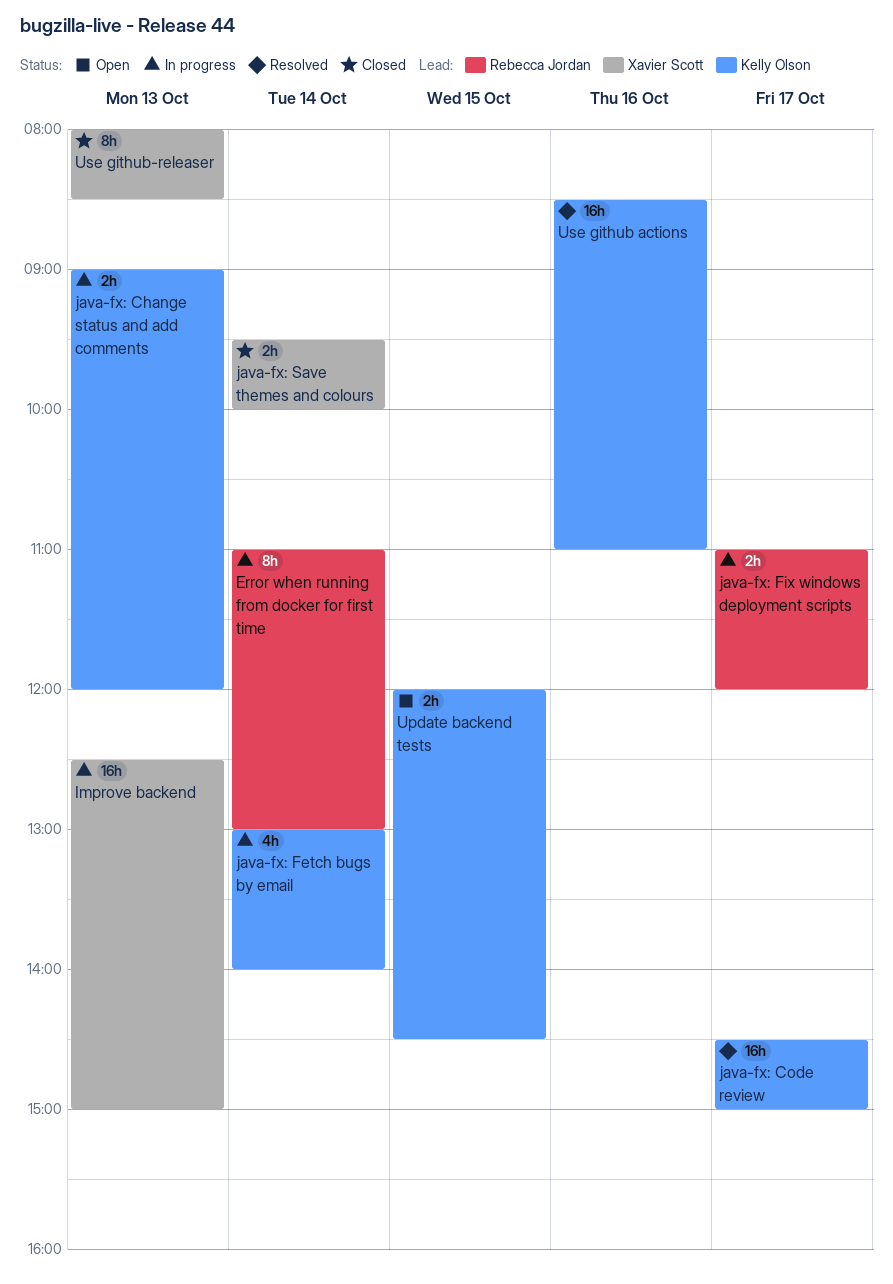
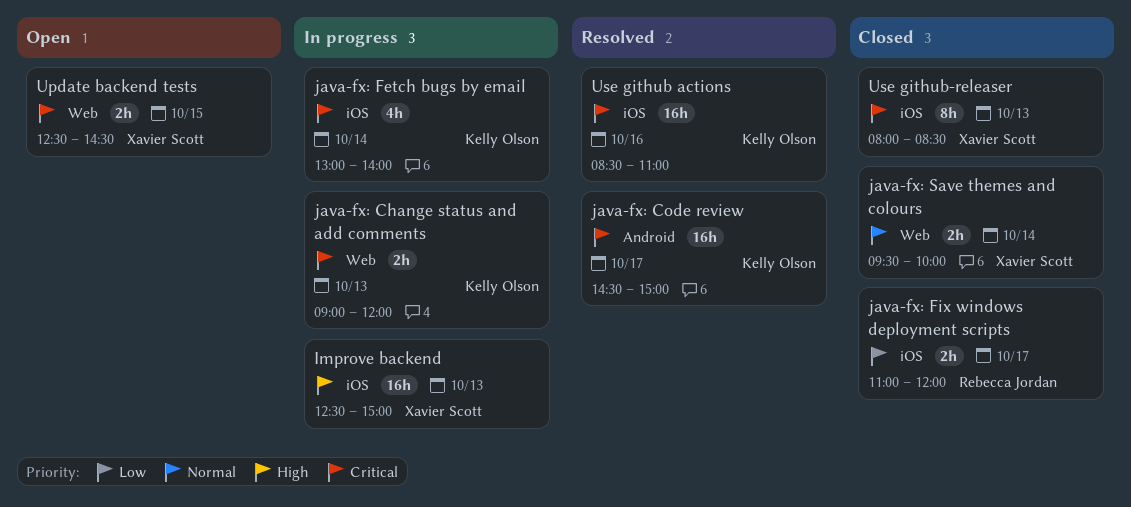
Error when running from docker for first time: present -> none
java-fx: Fix windows deployment scripts, status: In progress -> Closed
Update backend tests, owner: Kelly Olson -> Xavier Scott
Update backend tests, begins: 12:00 -> 12:30

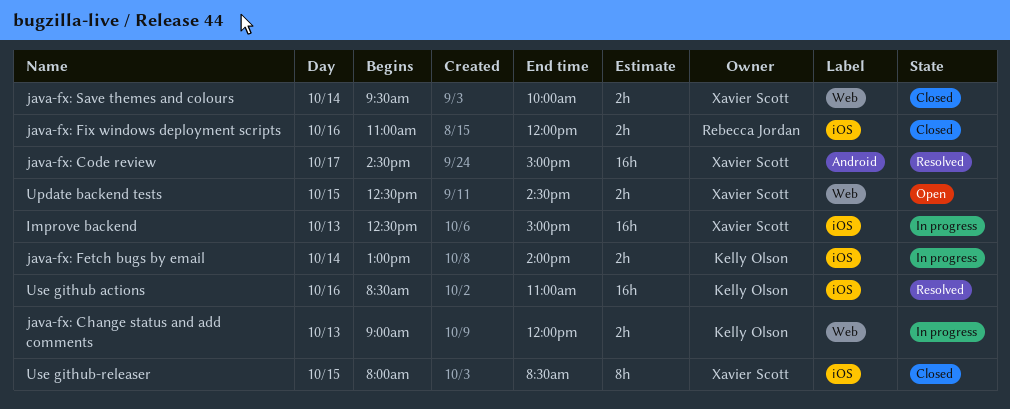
java-fx: Code review, owner: Kelly Olson -> Xavier Scott
java-fx: Fetch bugs by email, estimate: 4h -> 2h
java-fx: Fix windows deployment scripts, day: Oct 17 -> Oct 16
Use github-releaser, day: Oct 13 -> Oct 15

